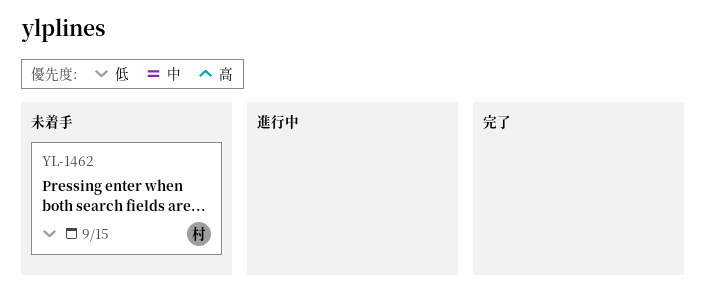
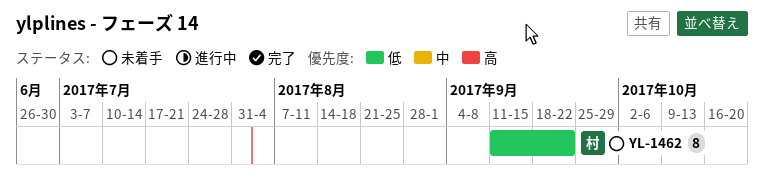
YL-1462, due: Sep 15 -> Sep 22

